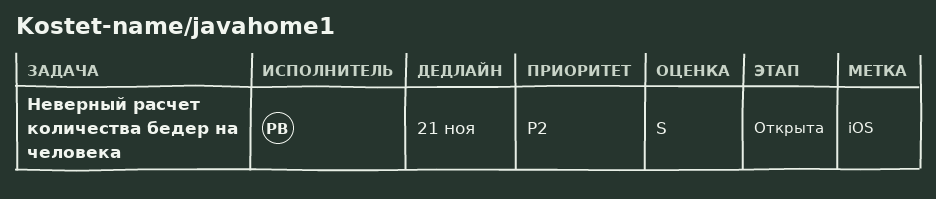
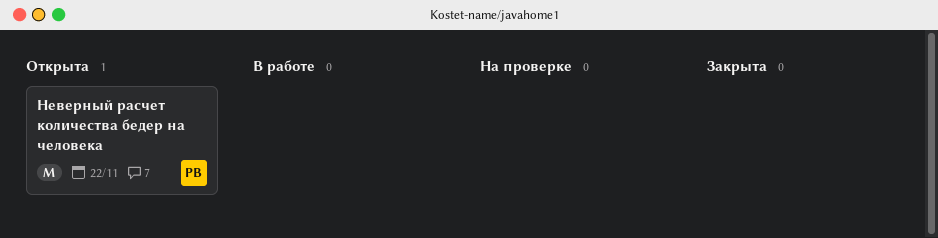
Неверный расчет количества бедер на человека, estimate: S -> M
Неверный расчет количества бедер на человека, due: Nov 21 -> Nov 22

